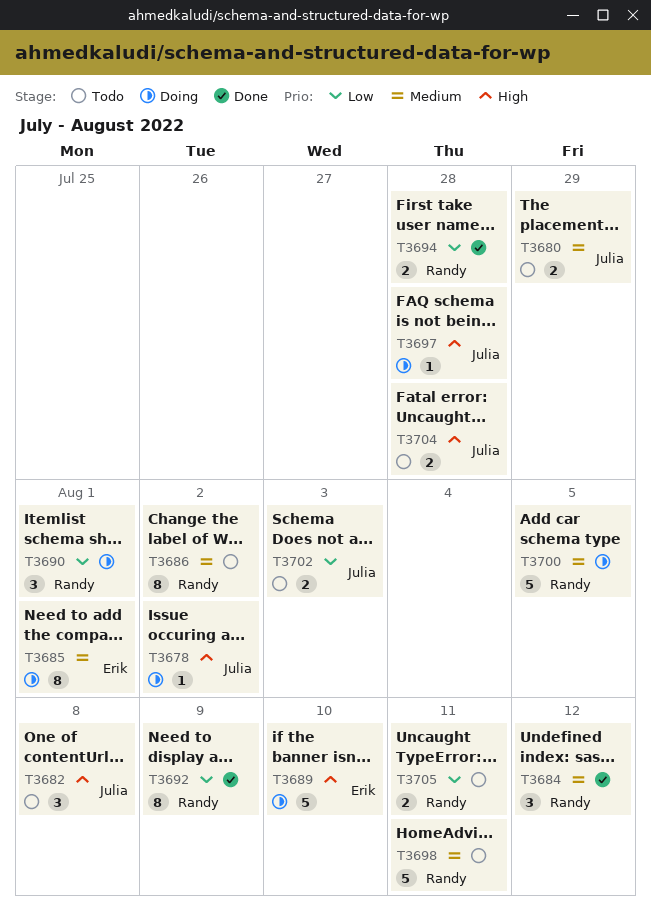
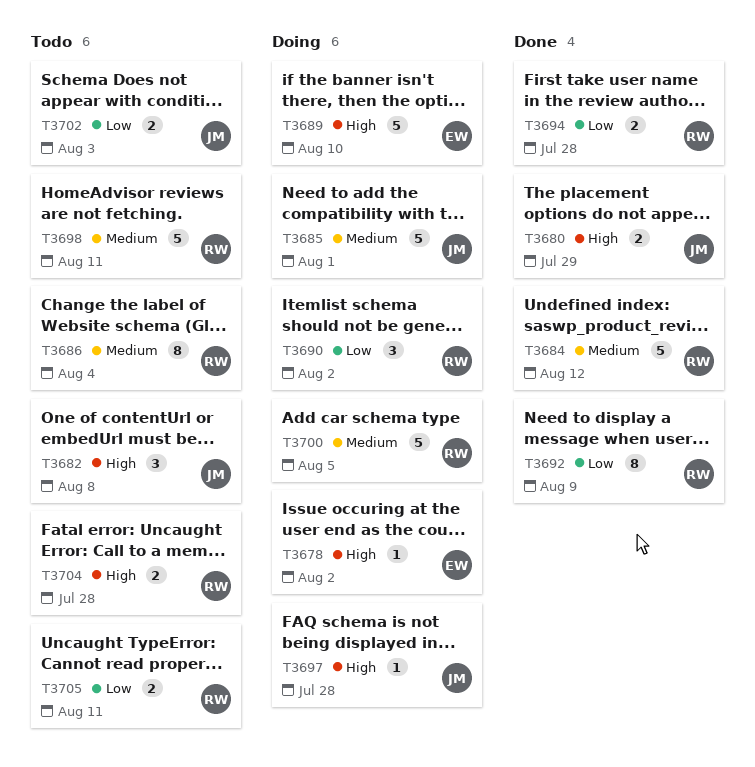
T3678, owner: Julia -> Erik
T3680, status: Todo -> Done
T3680, priority: Medium -> High
T3684, estimate: 3 -> 5
T3685, owner: Erik -> Julia
T3685, estimate: 8 -> 5
T3686, due: Aug 2 -> Aug 4
T3690, due: Aug 1 -> Aug 2
T3704, owner: Julia -> Randy

